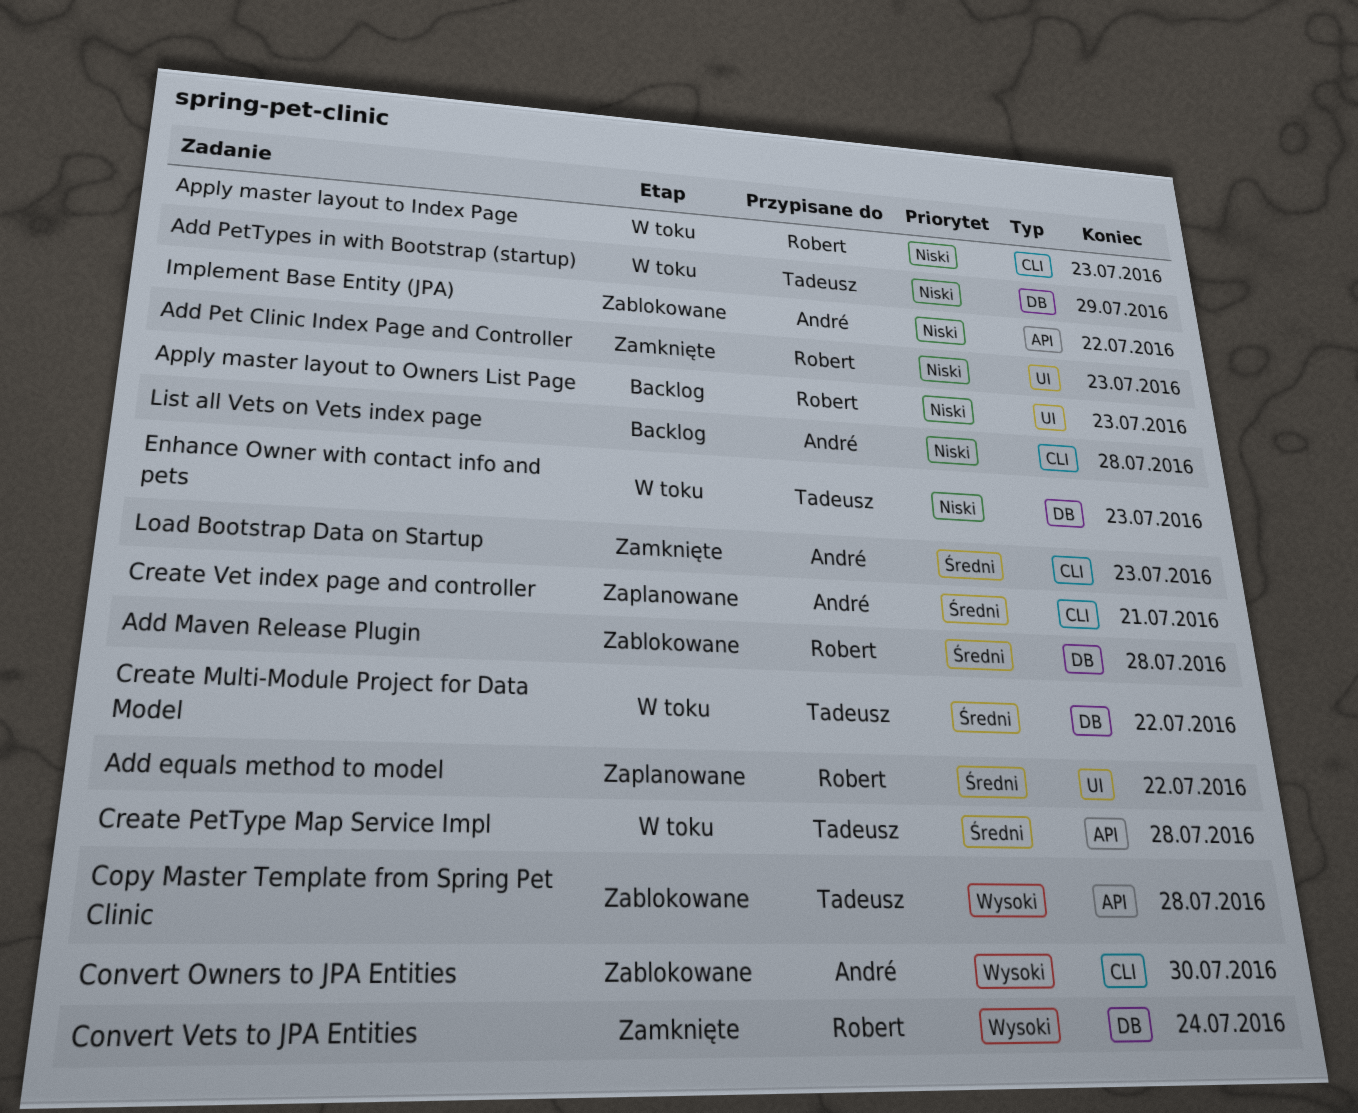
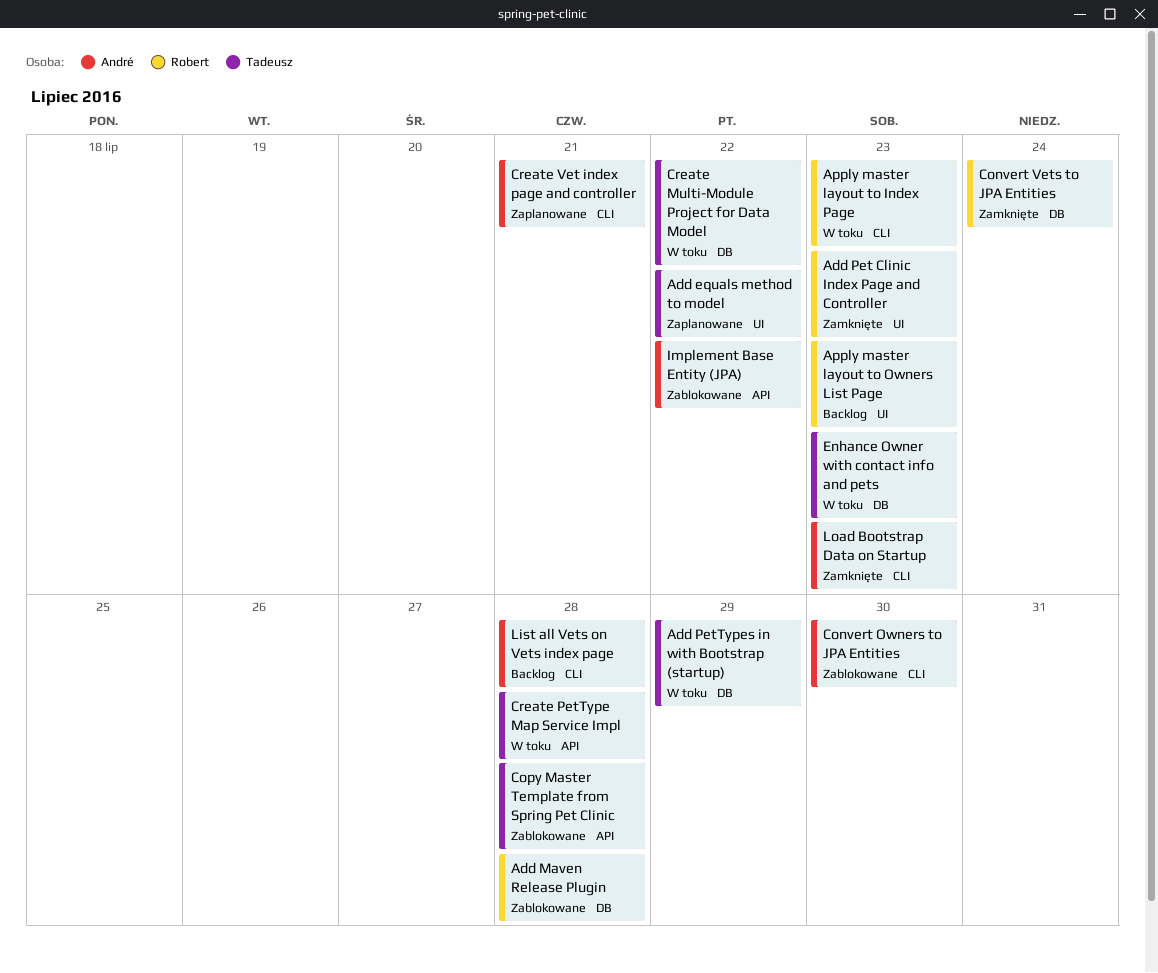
Add equals method to model, owner: Robert -> Tadeusz

